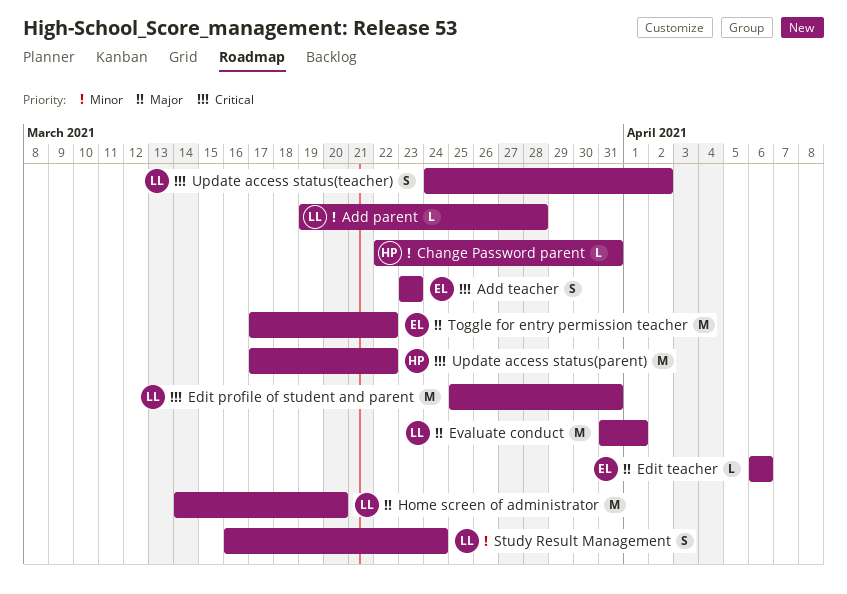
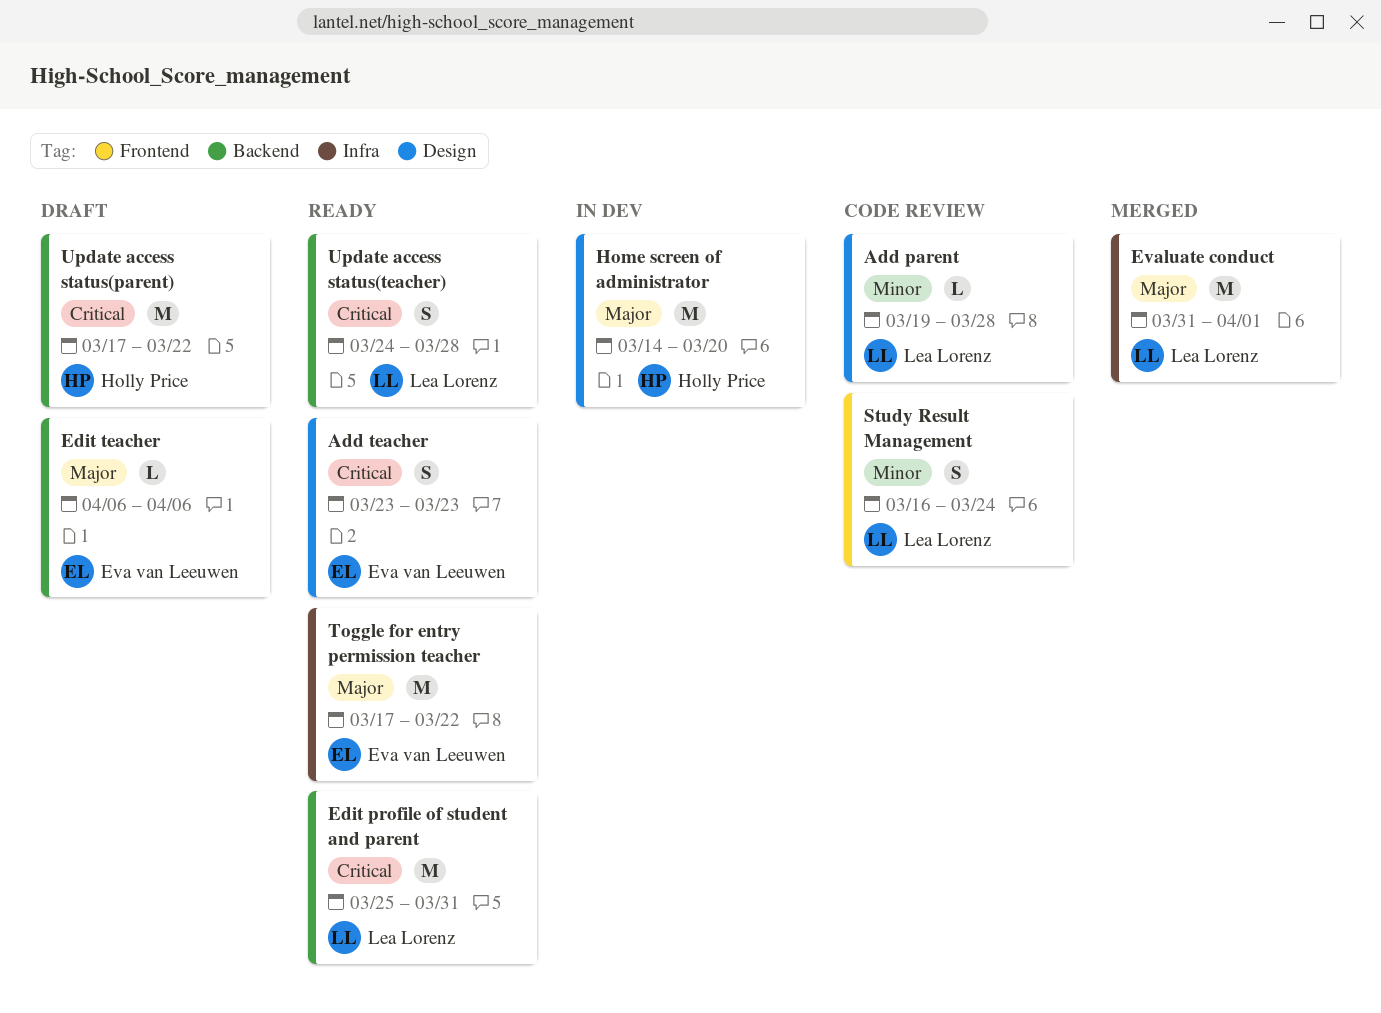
Change Password parent: present -> none
Home screen of administrator, owner: Lea Lorenz -> Holly Price
Update access status(teacher), due: Apr 2 -> Mar 28

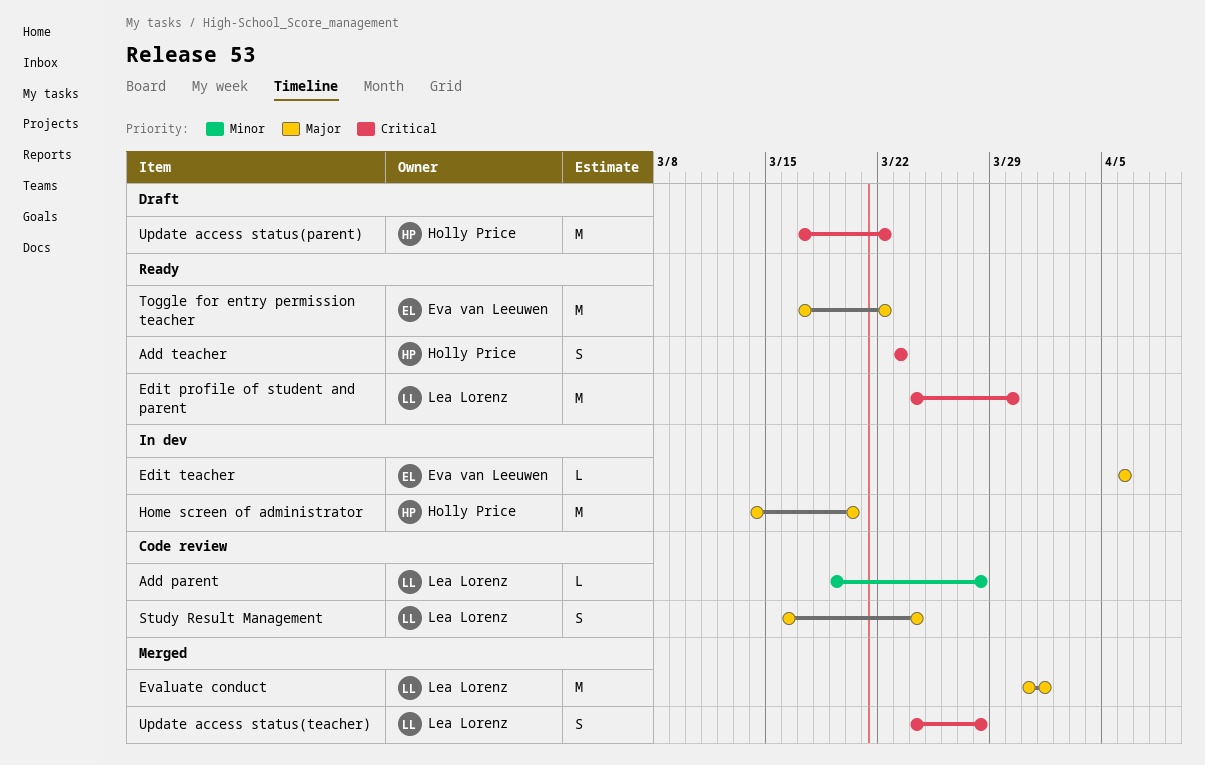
Add teacher, owner: Eva van Leeuwen -> Holly Price
Edit profile of student and parent, start: Mar 25 -> Mar 24
Edit profile of student and parent, due: Mar 31 -> Mar 30
Edit teacher, status: Draft -> In dev
Study Result Management, priority: Minor -> Major
Update access status(teacher), status: Ready -> Merged

